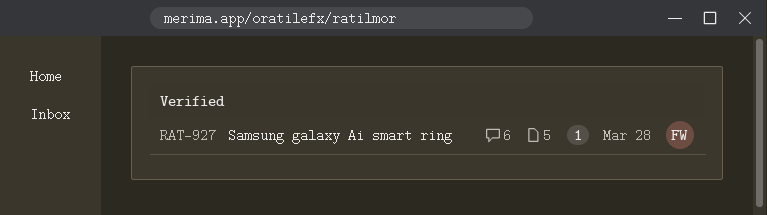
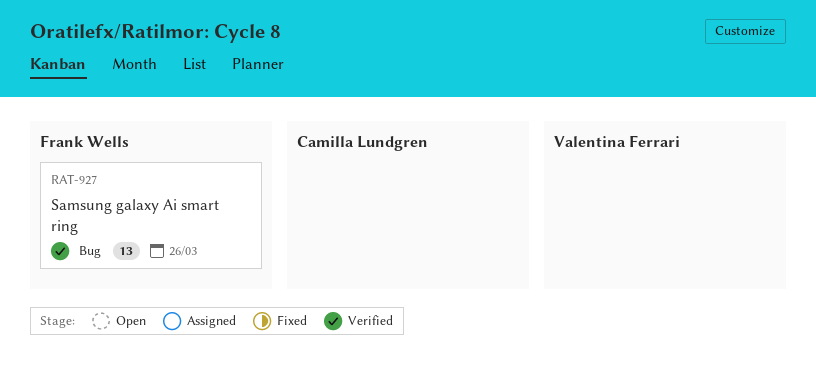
RAT-927, estimate: 1 -> 13
RAT-927, due: Mar 28 -> Mar 26

